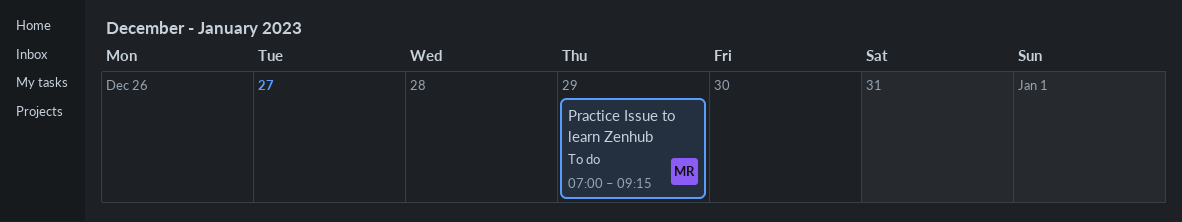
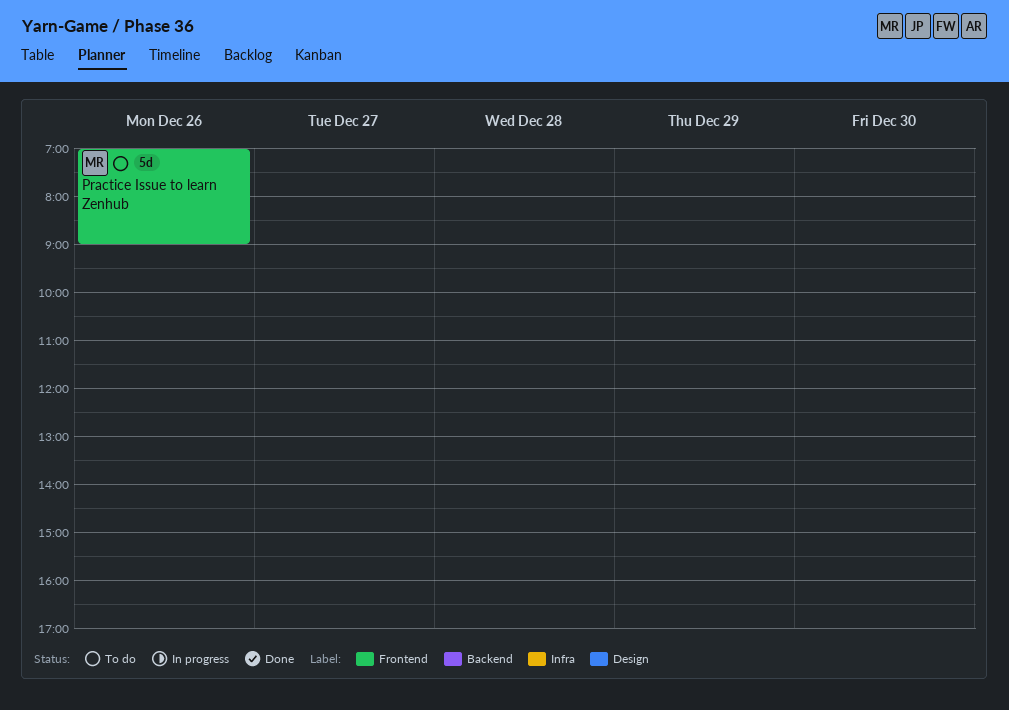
Practice Issue to learn Zenhub, day: Dec 29 -> Dec 26
Practice Issue to learn Zenhub, ends: 09:15 -> 09:00

